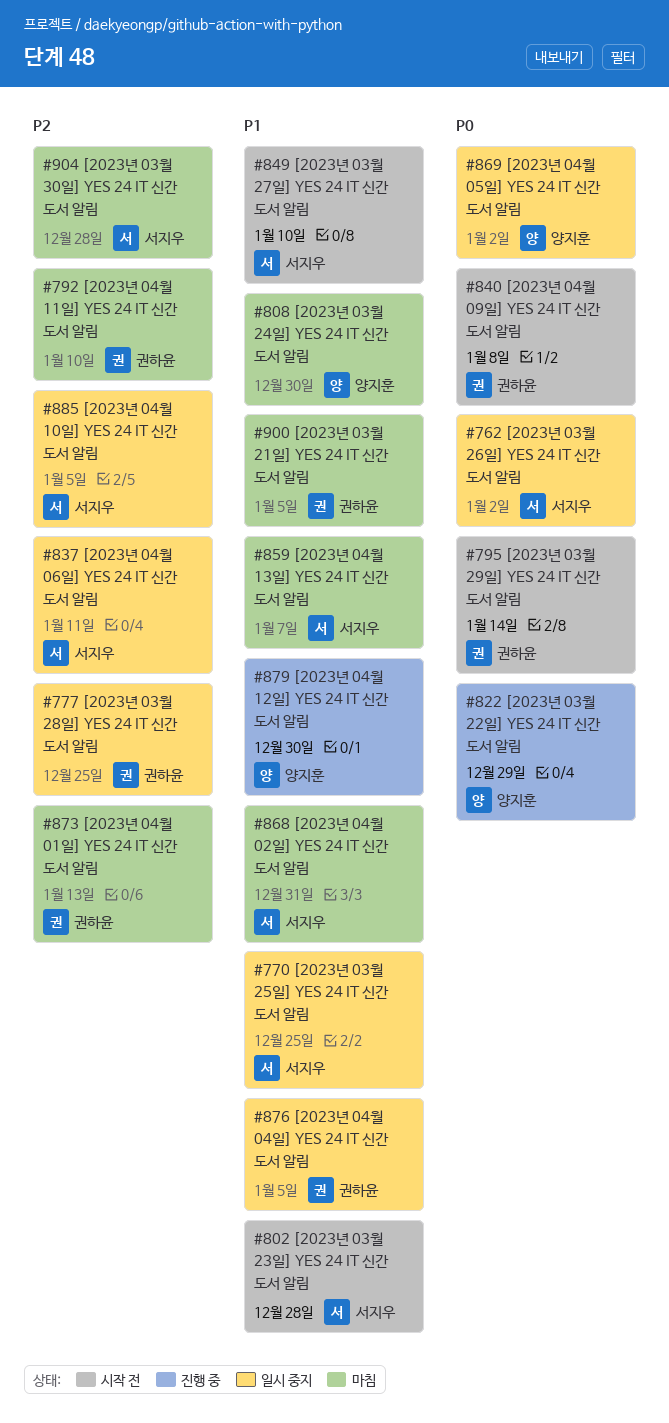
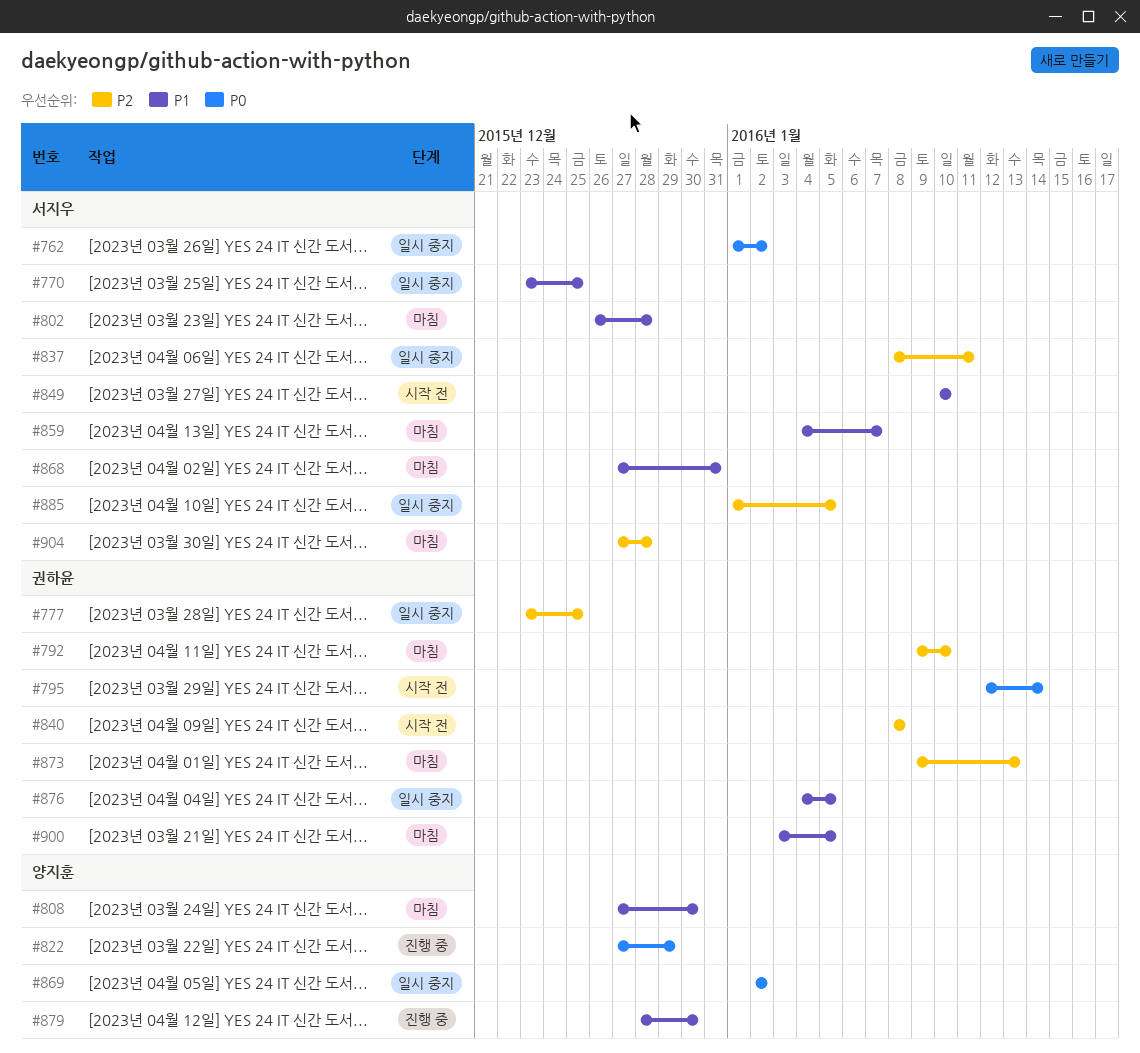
#802, status: 시작 전 -> 마침
#840, priority: P0 -> P2

